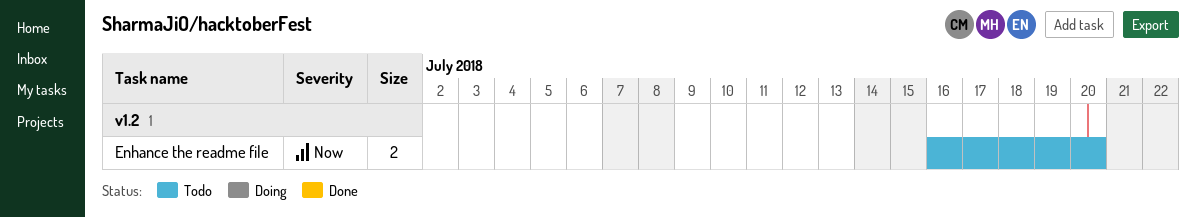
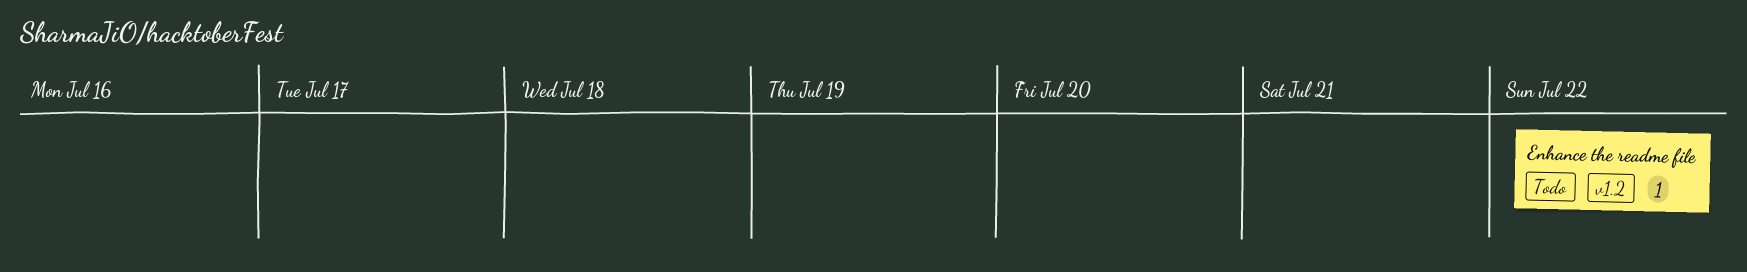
Enhance the readme file, estimate: 2 -> 1
Enhance the readme file, due: Jul 20 -> Jul 22

